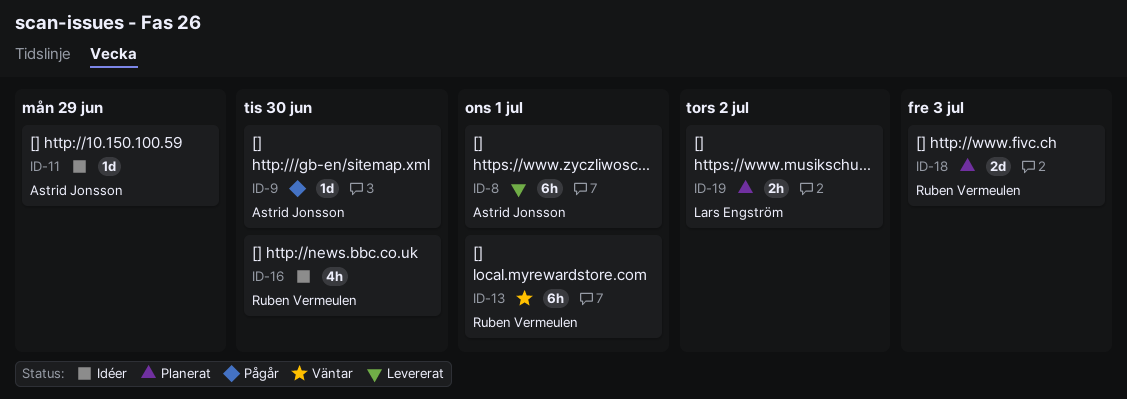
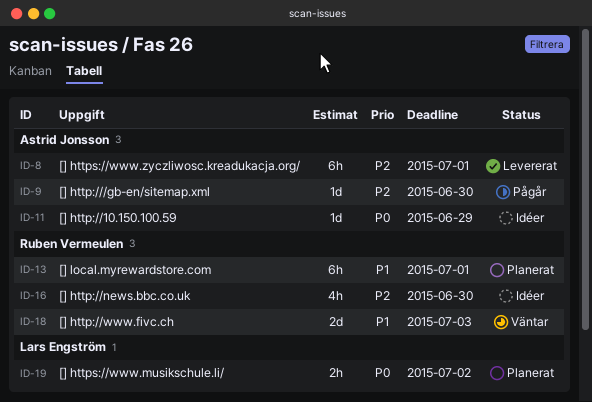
ID-13, status: Väntar -> Planerat
ID-18, status: Planerat -> Väntar

